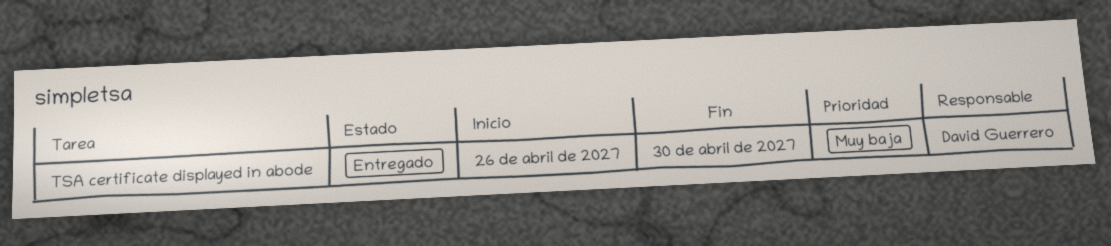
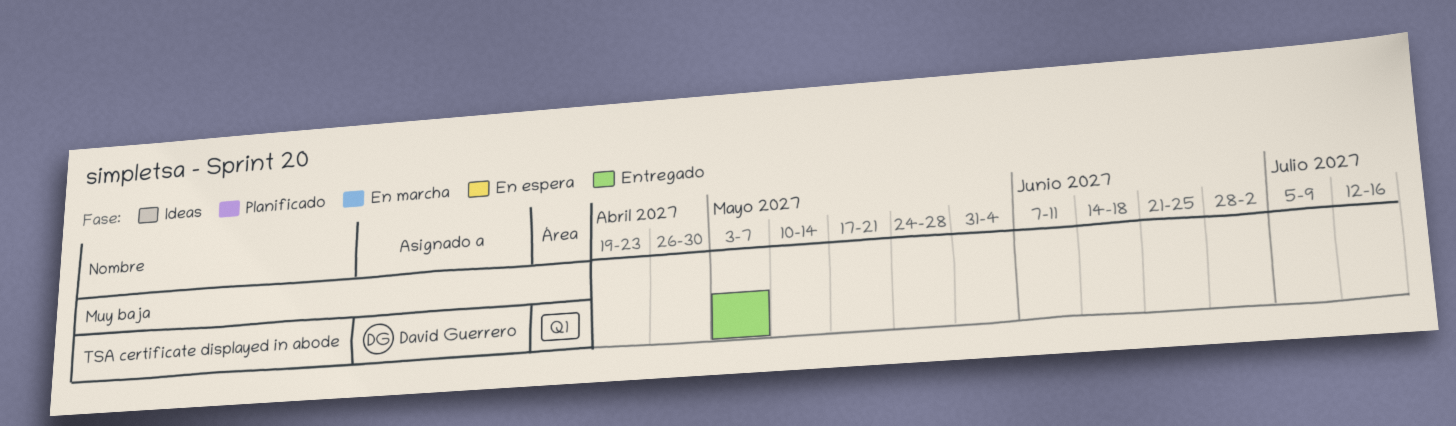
TSA certificate displayed in abode, start: Apr 26 -> May 3
TSA certificate displayed in abode, due: Apr 30 -> May 7

